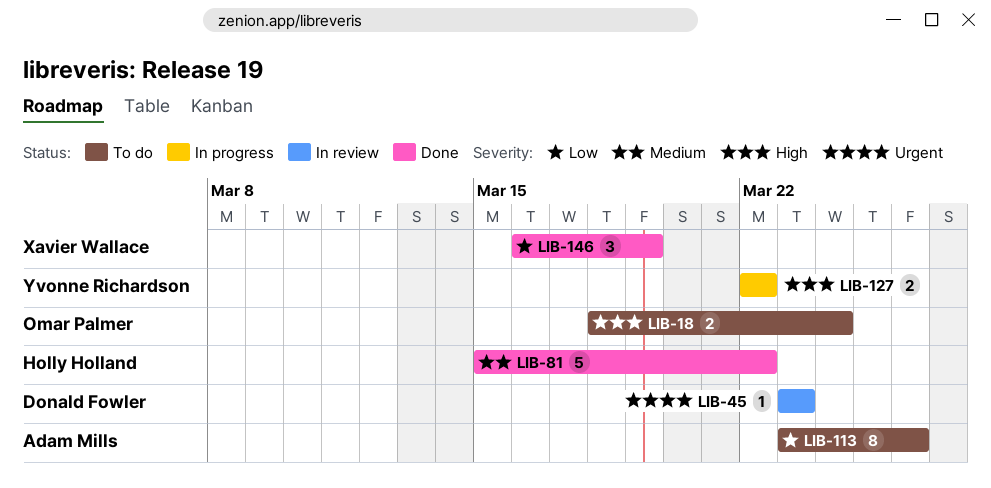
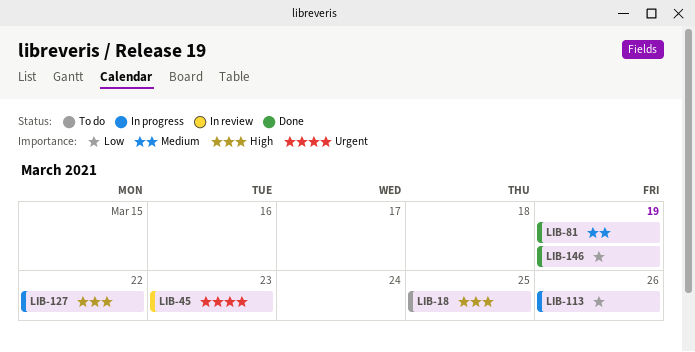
LIB-18, due: Mar 24 -> Mar 25
LIB-81, due: Mar 22 -> Mar 19
LIB-113, status: To do -> In progress

